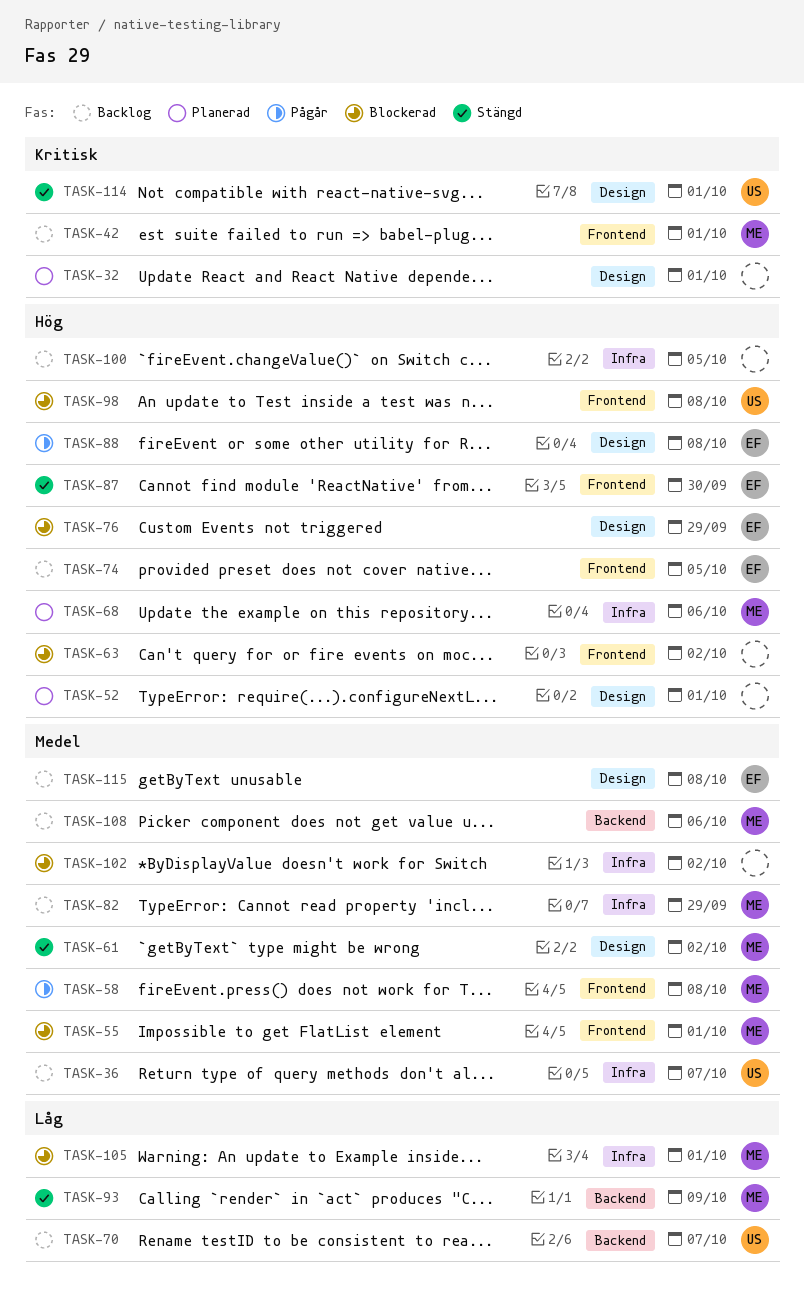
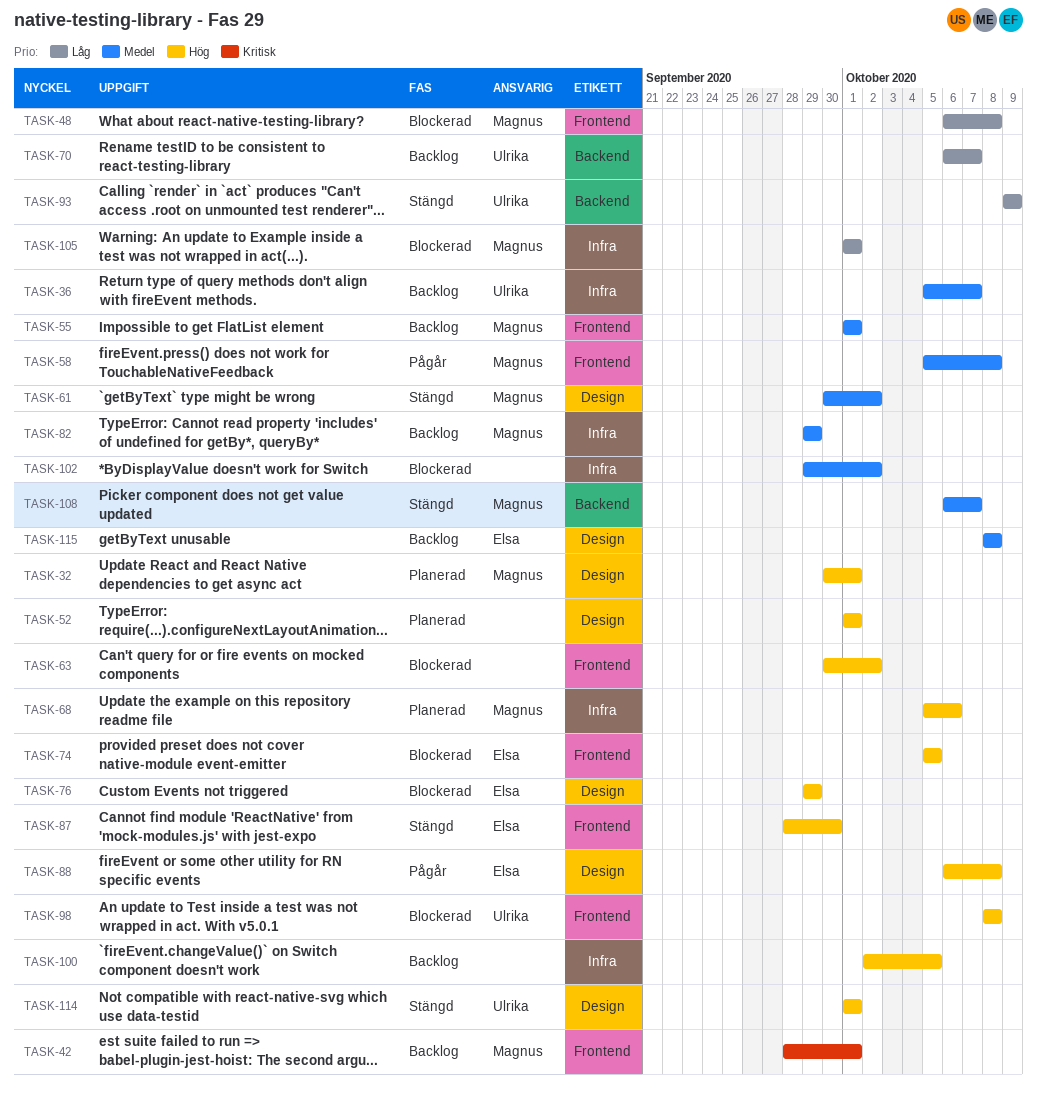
TASK-32, owner: none -> Magnus
TASK-32, priority: Kritisk -> Hög
TASK-48: none -> present
TASK-55, status: Blockerad -> Backlog
TASK-74, status: Backlog -> Blockerad
TASK-93, owner: Magnus -> Ulrika
TASK-108, status: Backlog -> Stängd
TASK-108, due: Oct 6 -> Oct 7
TASK-114, priority: Kritisk -> Hög

